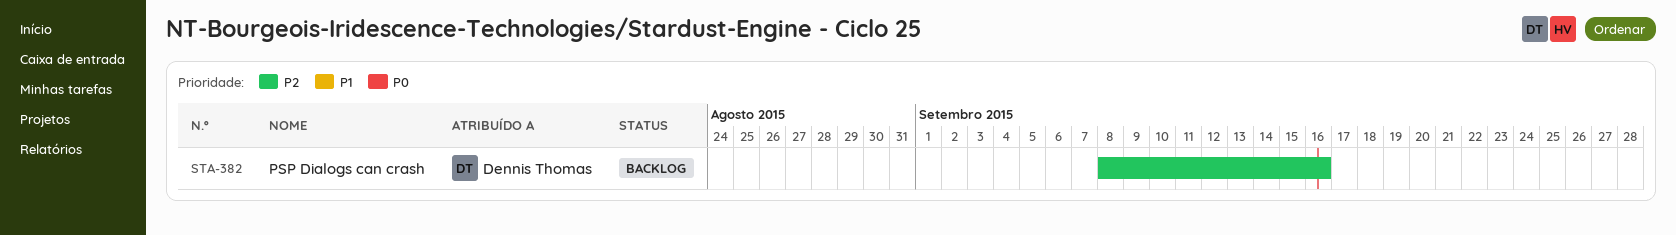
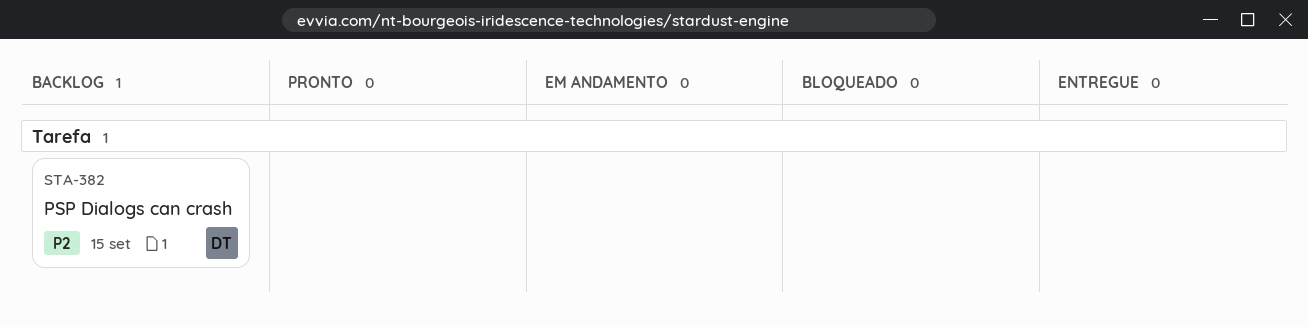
STA-382, due: Sep 16 -> Sep 15

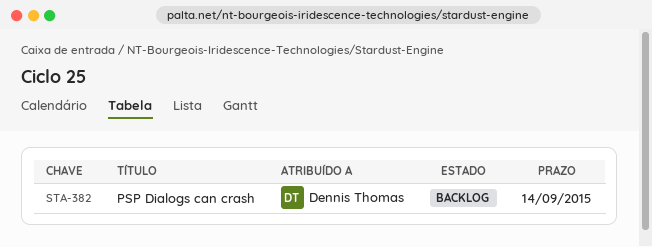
STA-382, due: Sep 15 -> Sep 14

